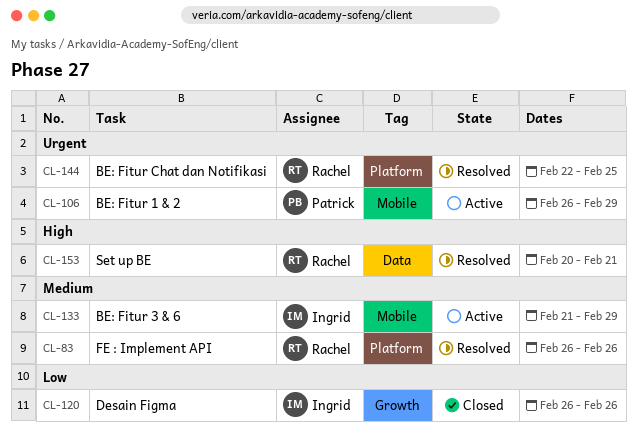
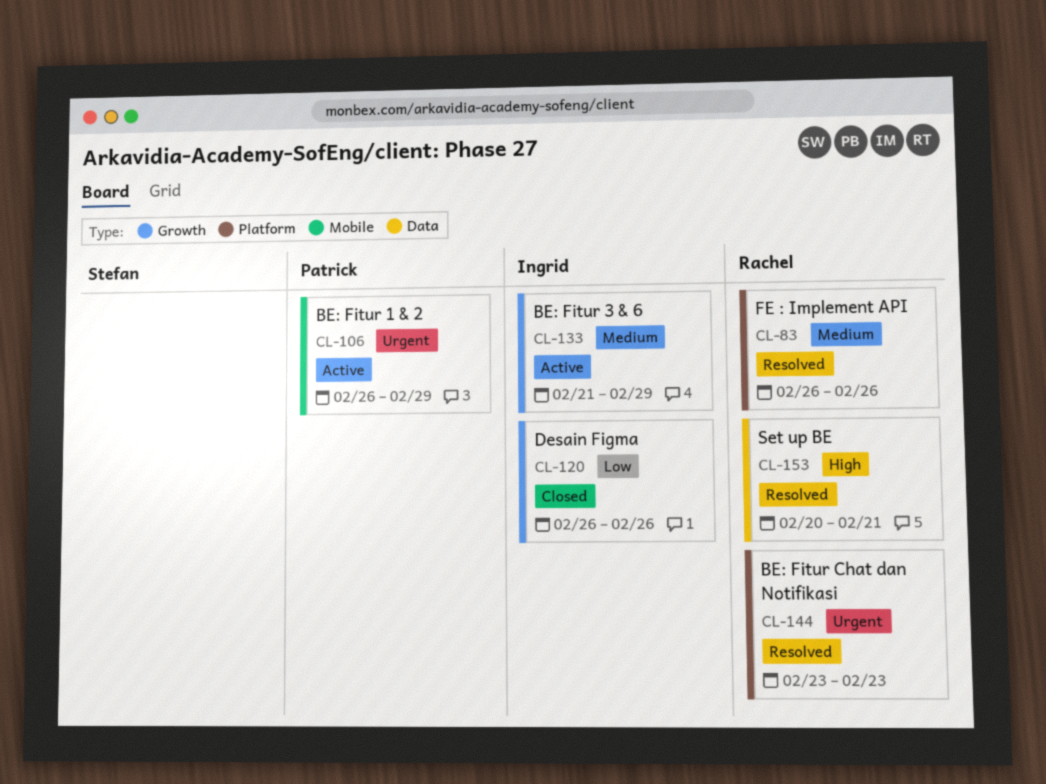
CL-133, label: Mobile -> Growth
CL-144, start: Feb 22 -> Feb 23
CL-144, due: Feb 25 -> Feb 23

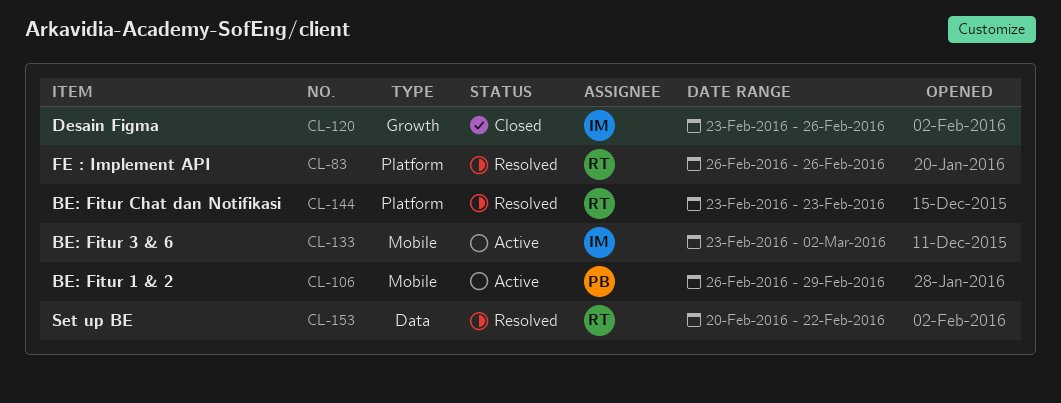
CL-120, start: Feb 26 -> Feb 23
CL-133, label: Growth -> Mobile
CL-133, start: Feb 21 -> Feb 23
CL-133, due: Feb 29 -> Mar 2
CL-153, due: Feb 21 -> Feb 22

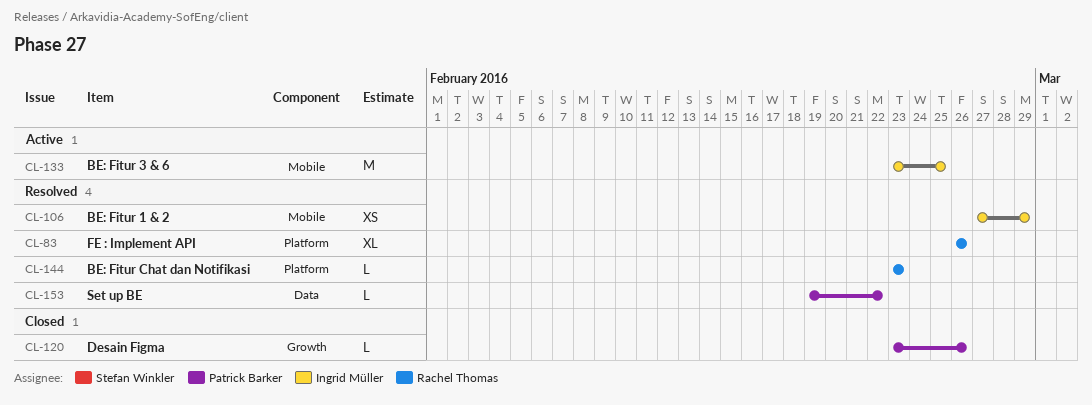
CL-106, status: Active -> Resolved
CL-106, owner: Patrick Barker -> Ingrid Müller
CL-106, start: Feb 26 -> Feb 27
CL-120, owner: Ingrid Müller -> Patrick Barker
CL-133, due: Mar 2 -> Feb 25
CL-153, owner: Rachel Thomas -> Patrick Barker
CL-153, start: Feb 20 -> Feb 19

